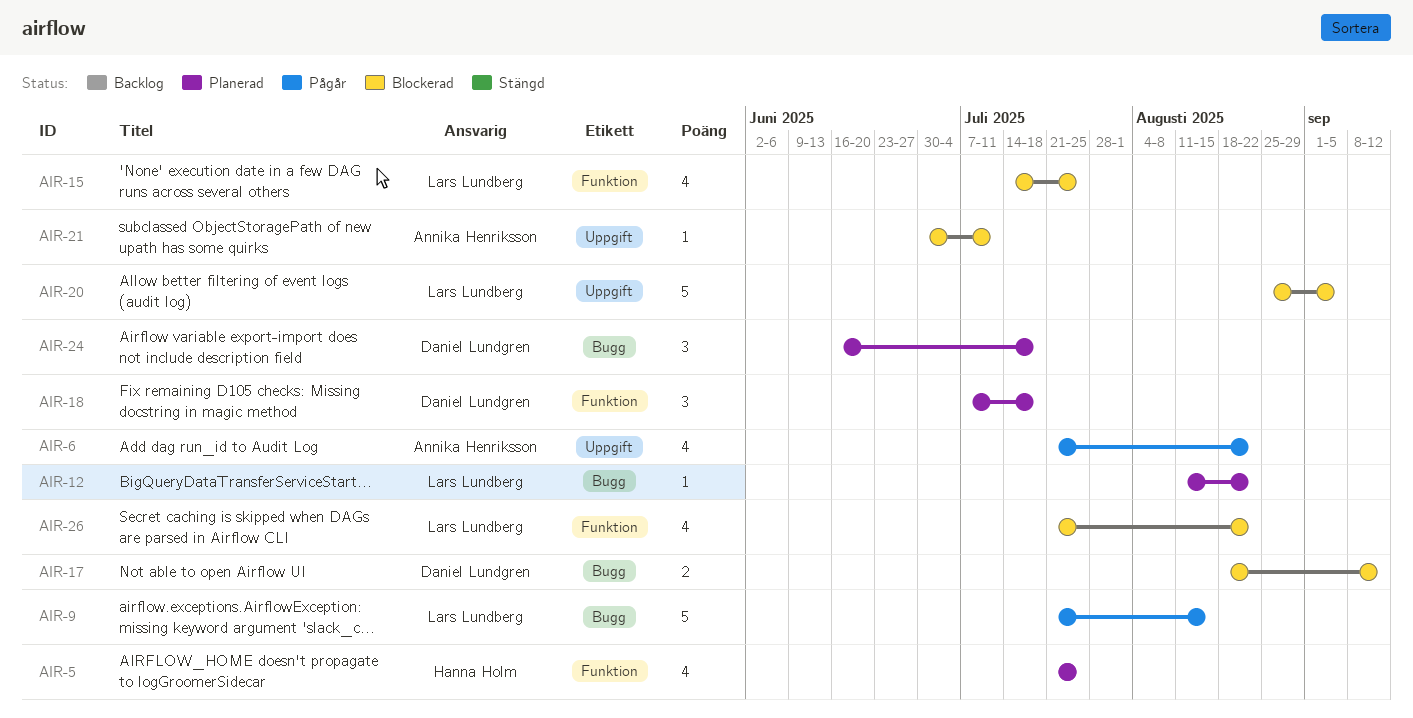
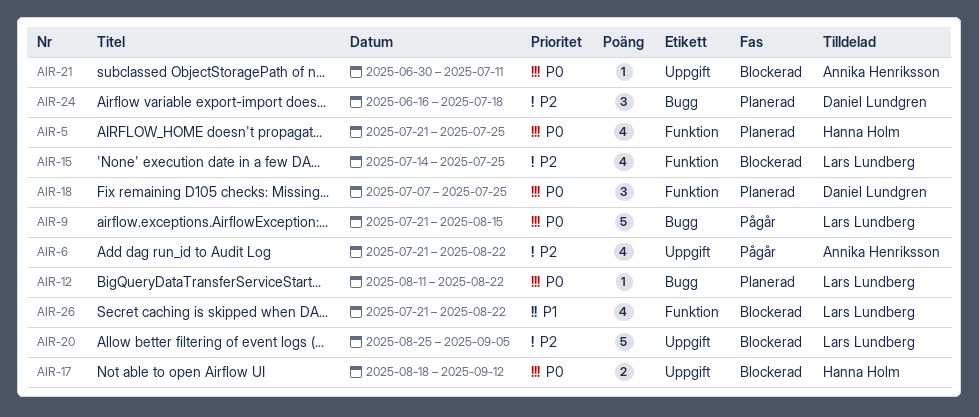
AIR-17, owner: Daniel Lundgren -> Hanna Holm
AIR-17, label: Bugg -> Uppgift
AIR-18, due: Jul 18 -> Jul 25

